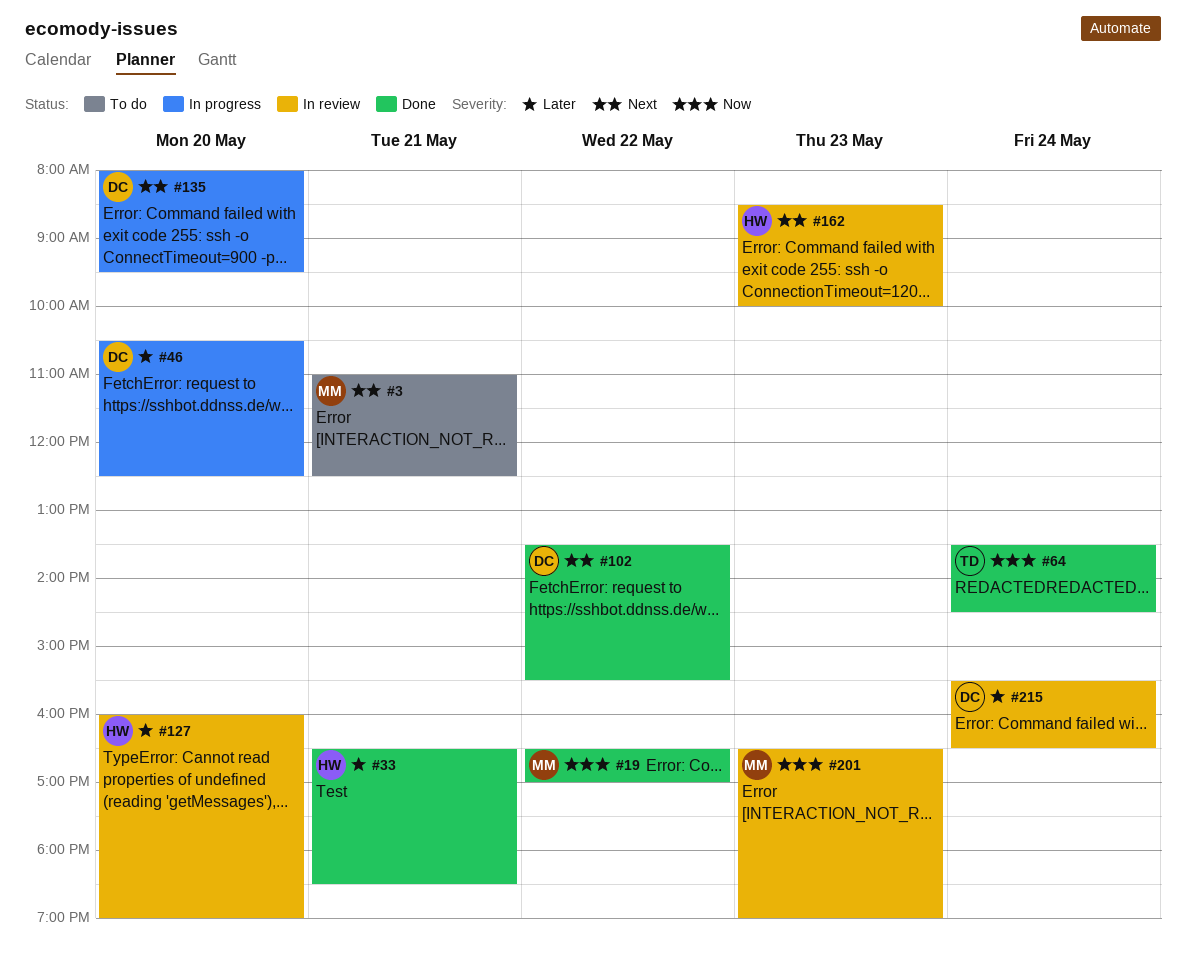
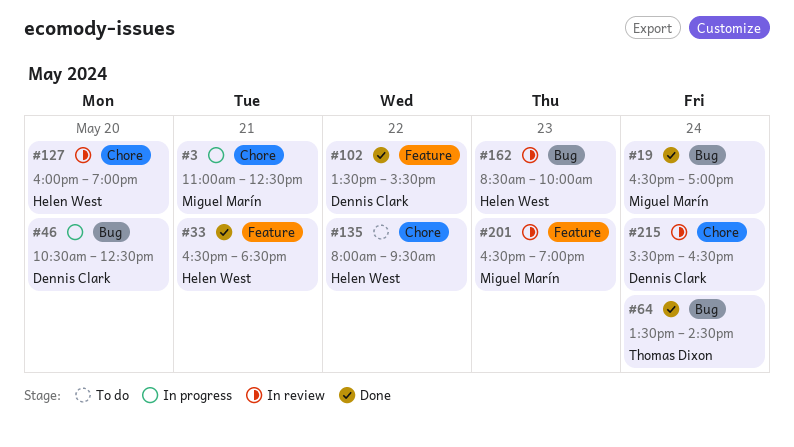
#3, status: To do -> In progress
#19, day: May 22 -> May 24
#135, status: In progress -> To do
#135, owner: Dennis Clark -> Helen West
#135, day: May 20 -> May 22

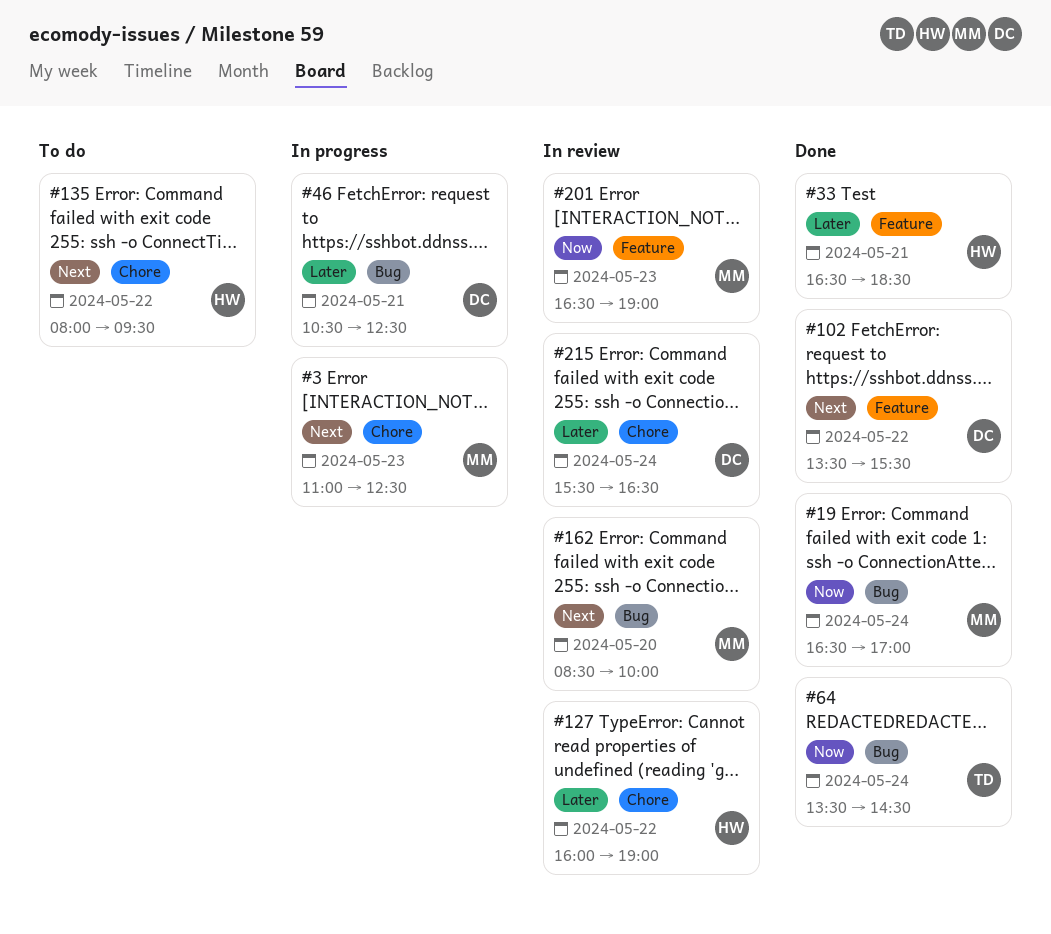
#3, day: May 21 -> May 23
#46, day: May 20 -> May 21
#127, day: May 20 -> May 22
#162, owner: Helen West -> Miguel Marín
#162, day: May 23 -> May 20

